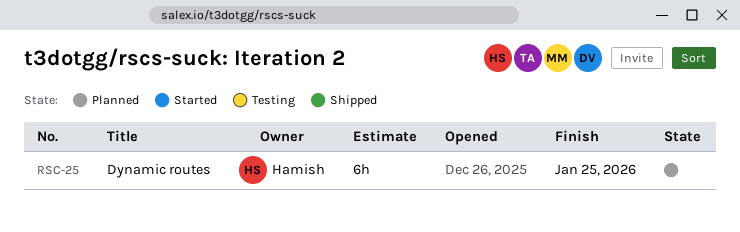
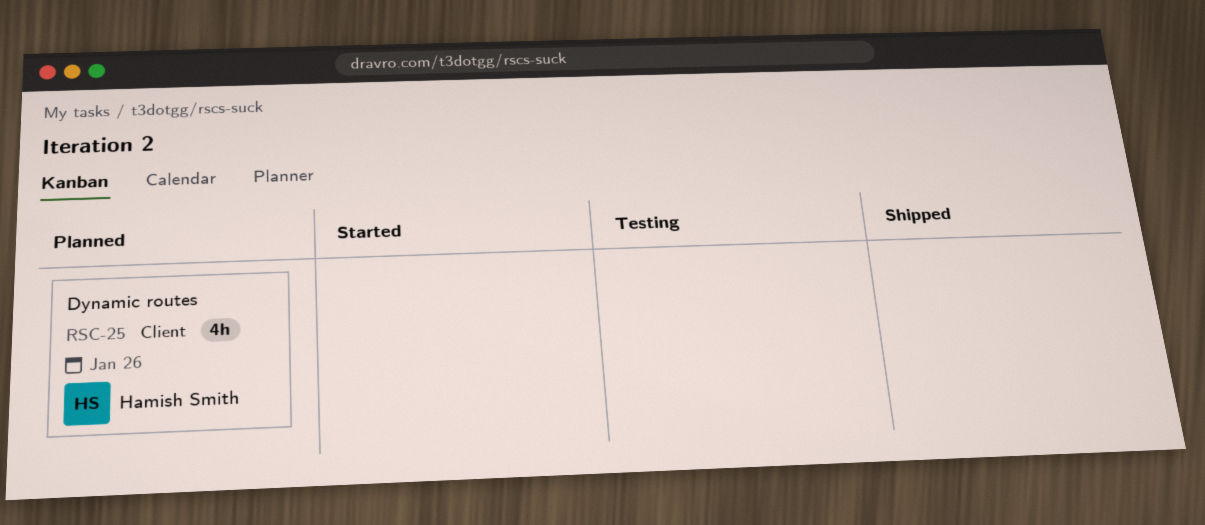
RSC-25, estimate: 6h -> 4h
RSC-25, due: Jan 25 -> Jan 26

